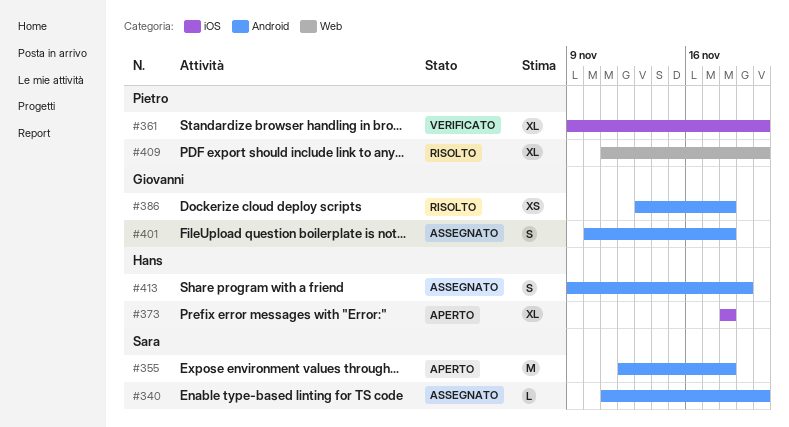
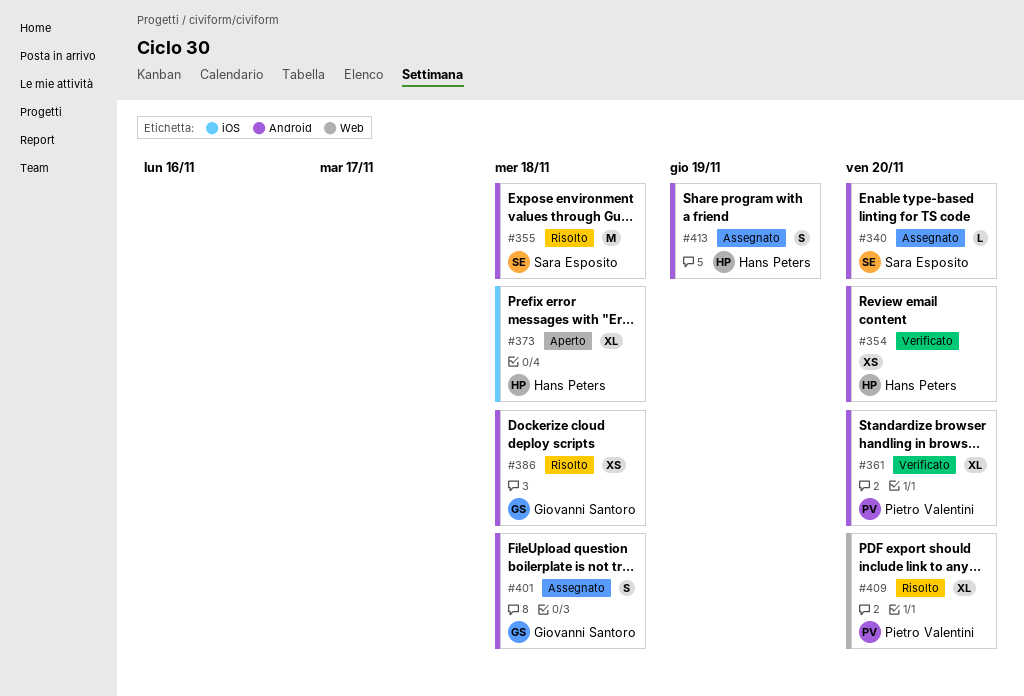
#354: none -> present
#355, status: Aperto -> Risolto
#361, label: iOS -> Android

